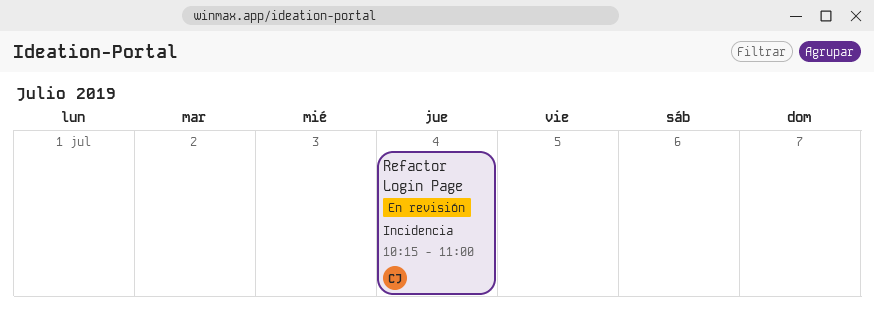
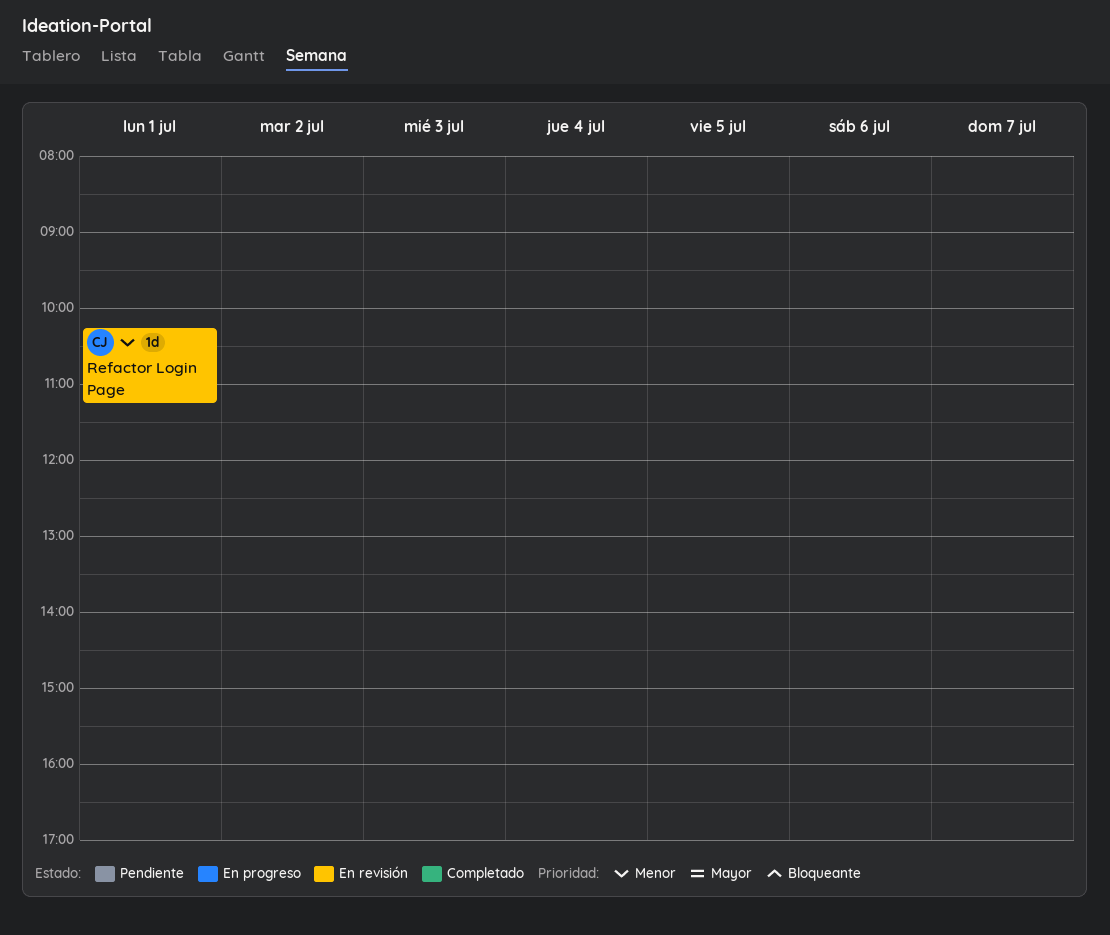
Refactor Login Page, day: Jul 4 -> Jul 1
Refactor Login Page, ends: 11:00 -> 11:15

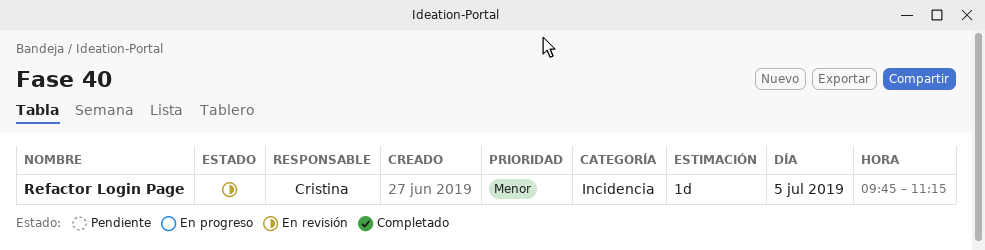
Refactor Login Page, day: Jul 1 -> Jul 5
Refactor Login Page, begins: 10:15 -> 09:45

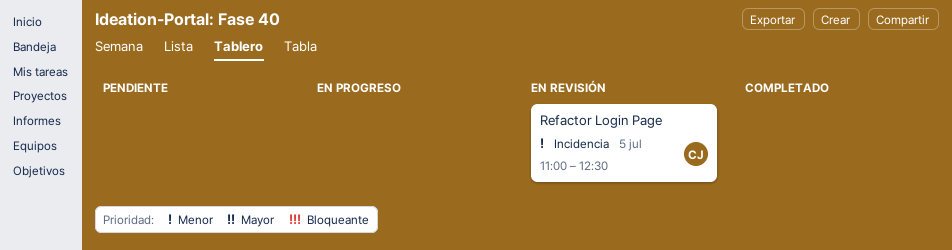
Refactor Login Page, begins: 09:45 -> 11:00
Refactor Login Page, ends: 11:15 -> 12:30

